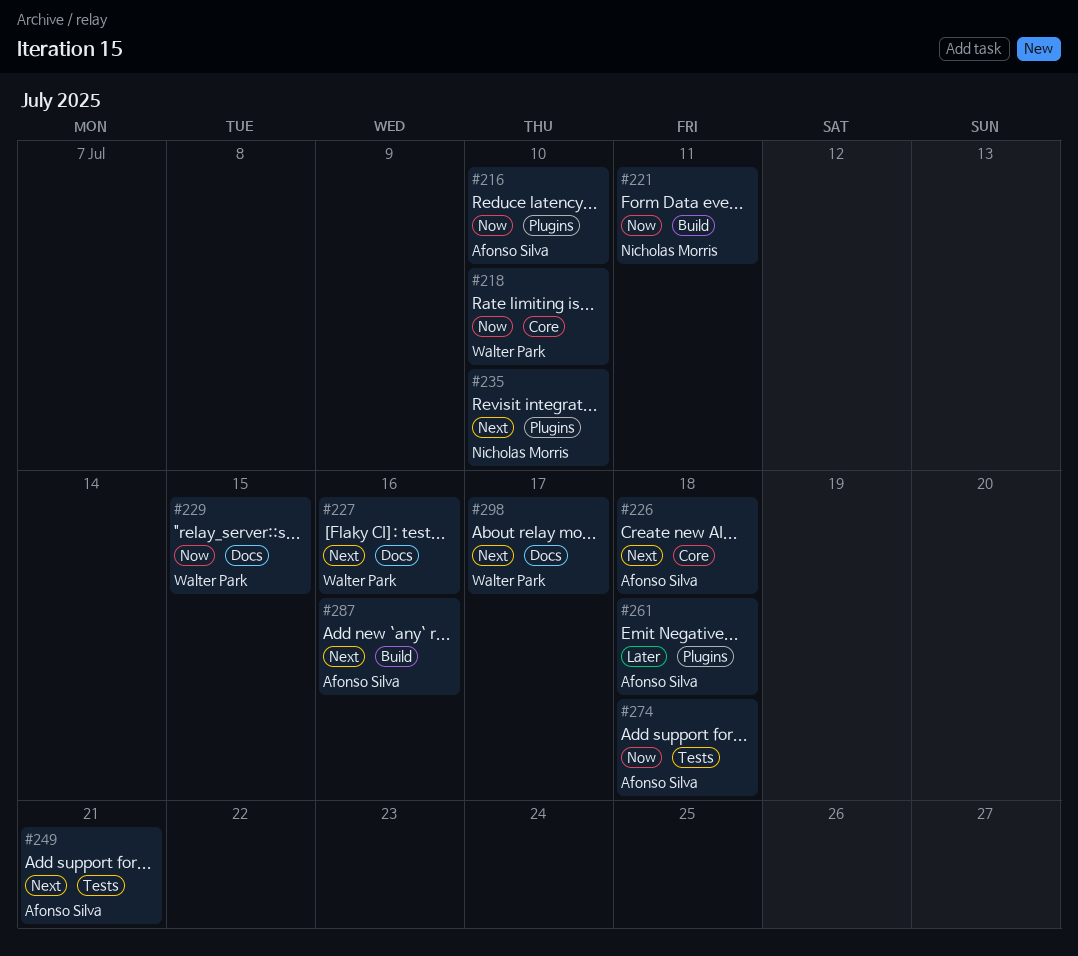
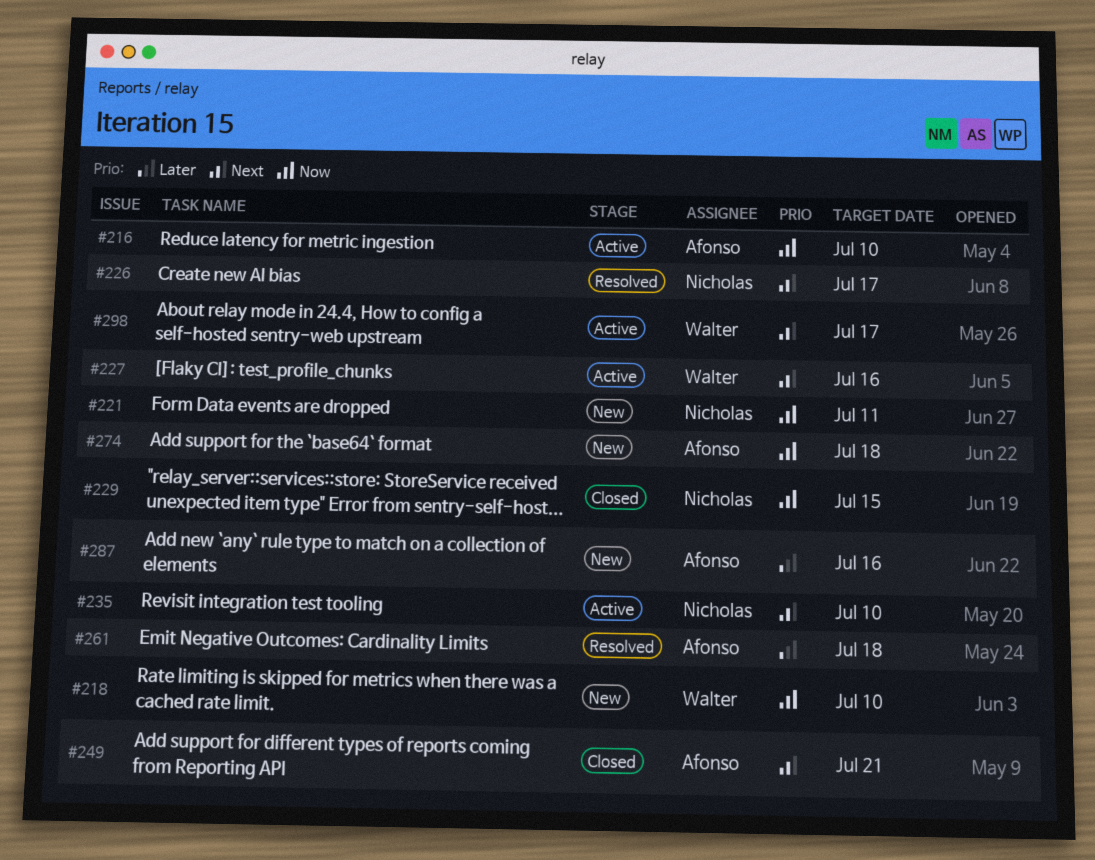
#226, owner: Afonso Silva -> Nicholas Morris
#226, due: Jul 18 -> Jul 17
#229, owner: Walter Park -> Nicholas Morris
#287, priority: Next -> Later

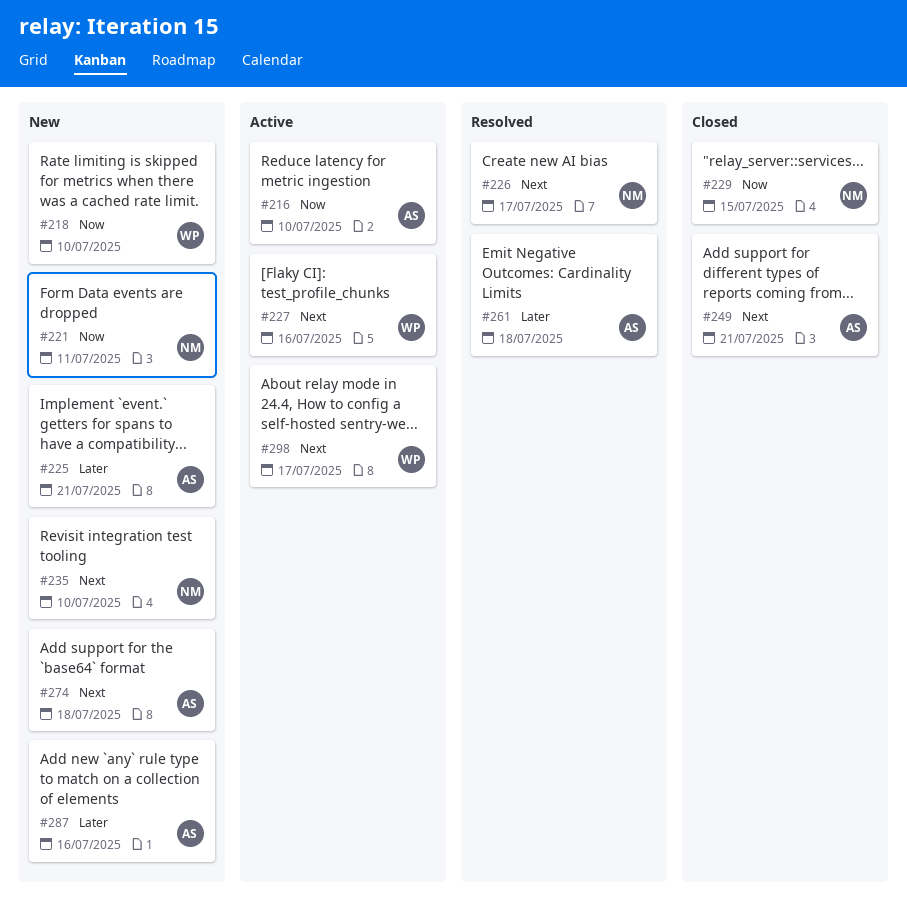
#225: none -> present
#235, status: Active -> New
#274, priority: Now -> Next

